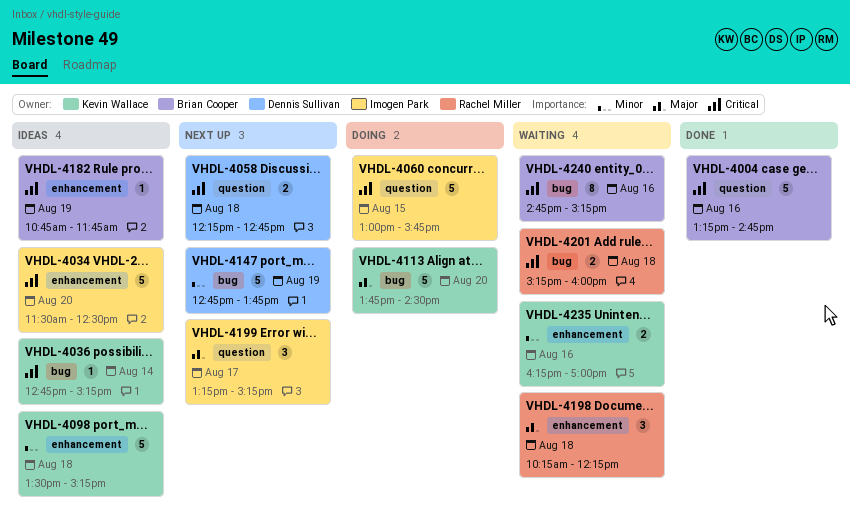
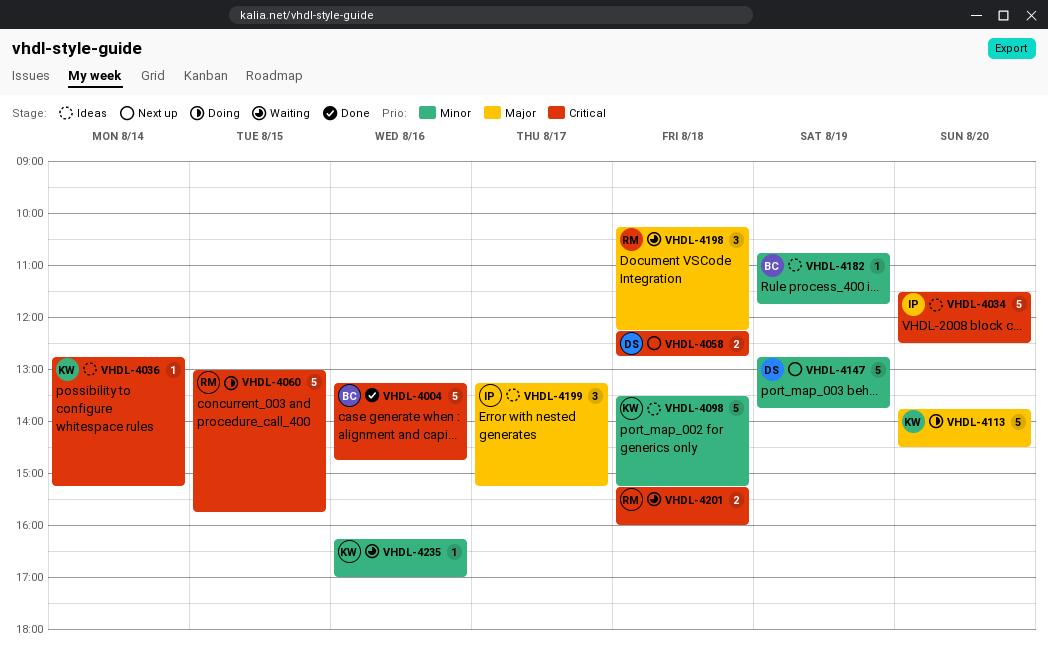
VHDL-4060, owner: Imogen Park -> Rachel Miller
VHDL-4182, priority: Critical -> Minor
VHDL-4199, status: Next up -> Ideas
VHDL-4235, estimate: 2 -> 1
VHDL-4240: present -> none

